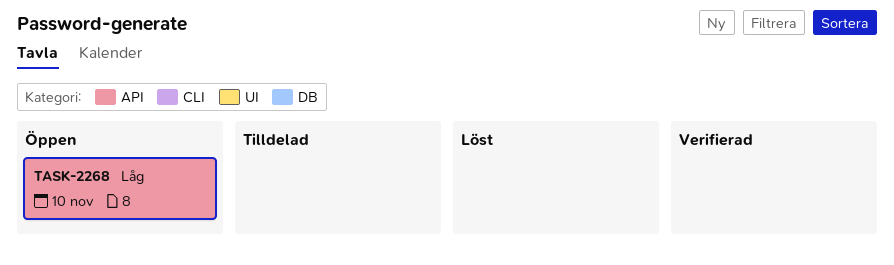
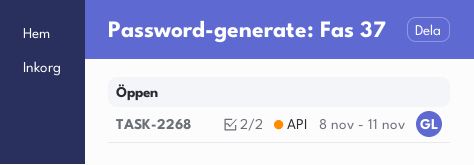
TASK-2268, due: Nov 10 -> Nov 11

